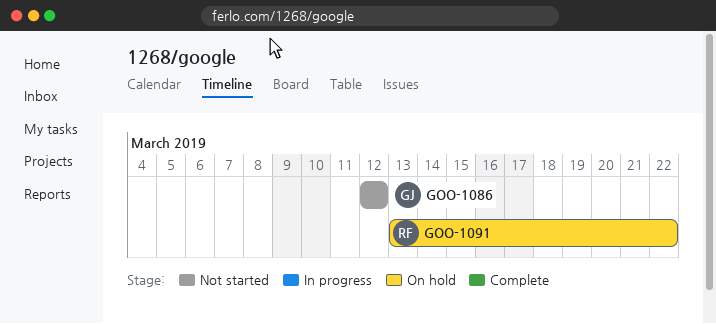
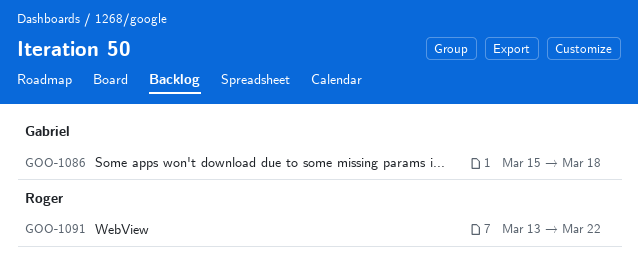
GOO-1086, start: Mar 12 -> Mar 15
GOO-1086, due: Mar 12 -> Mar 18

